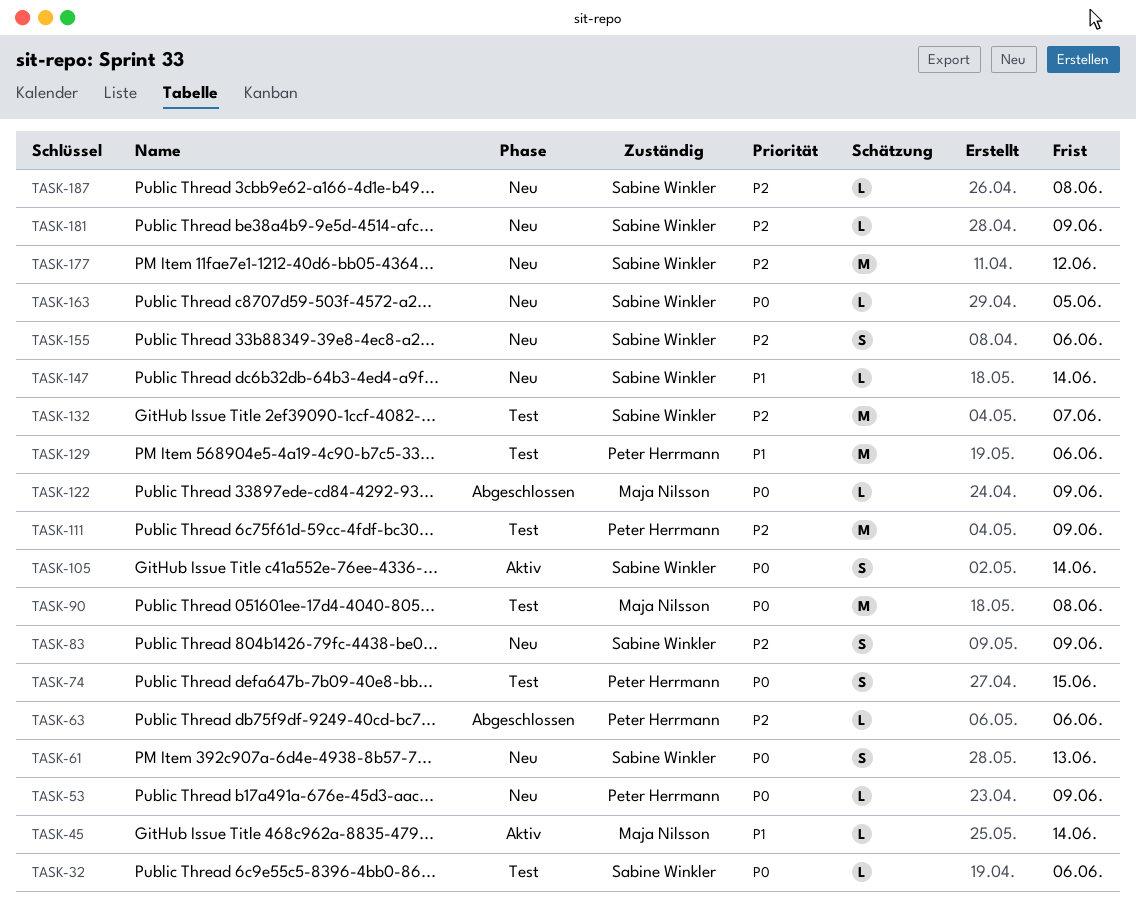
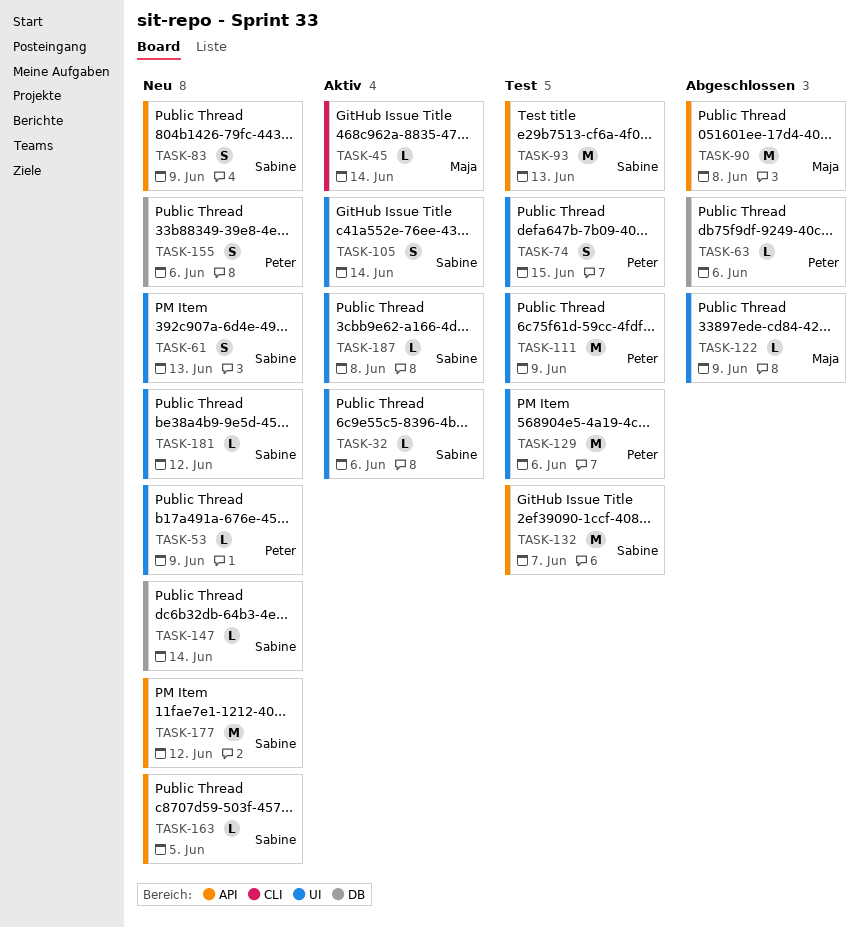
TASK-32, status: Test -> Aktiv
TASK-90, status: Test -> Abgeschlossen
TASK-93: none -> present
TASK-155, owner: Sabine Winkler -> Peter Herrmann
TASK-181, due: Jun 9 -> Jun 12
TASK-187, status: Neu -> Aktiv

